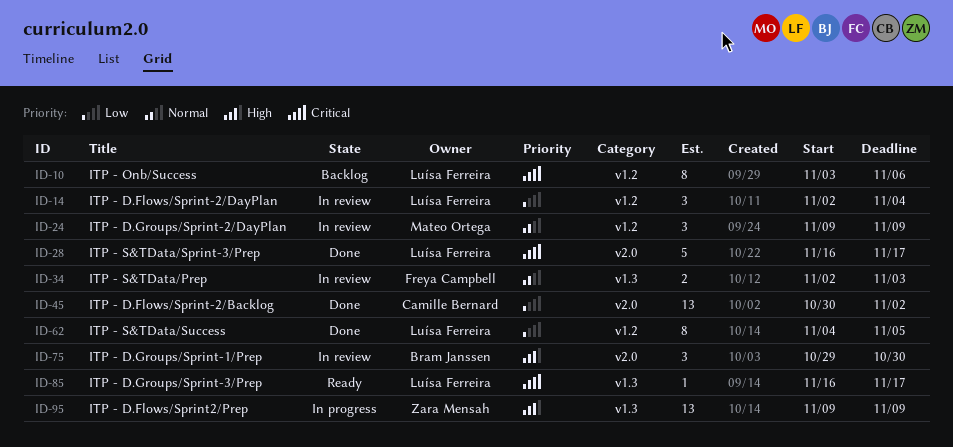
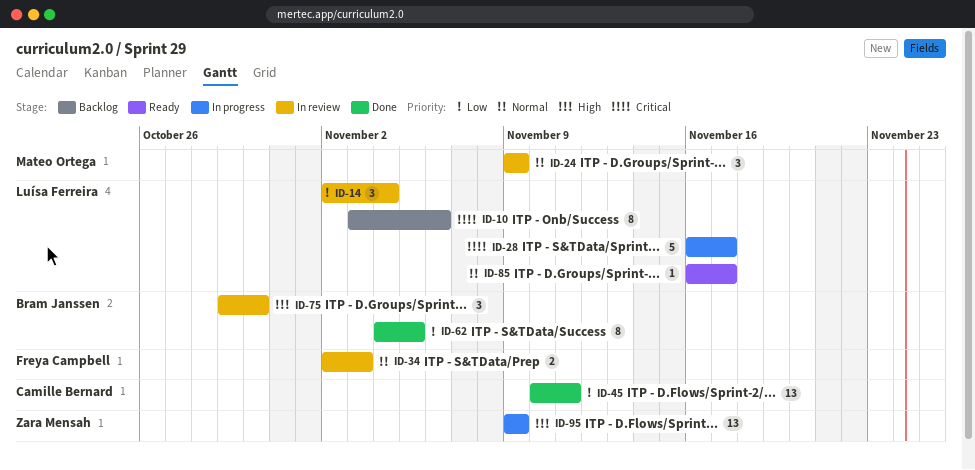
ID-28, status: Done -> In progress
ID-45, start: Oct 30 -> Nov 10
ID-45, due: Nov 2 -> Nov 11
ID-62, owner: Luísa Ferreira -> Bram Janssen
ID-85, priority: Critical -> Normal

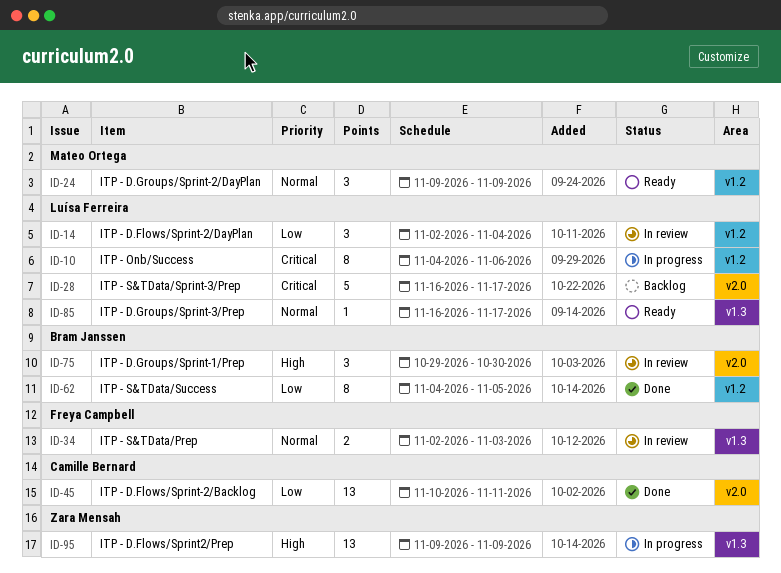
ID-10, status: Backlog -> In progress
ID-10, start: Nov 3 -> Nov 4
ID-24, status: In review -> Ready
ID-28, status: In progress -> Backlog

